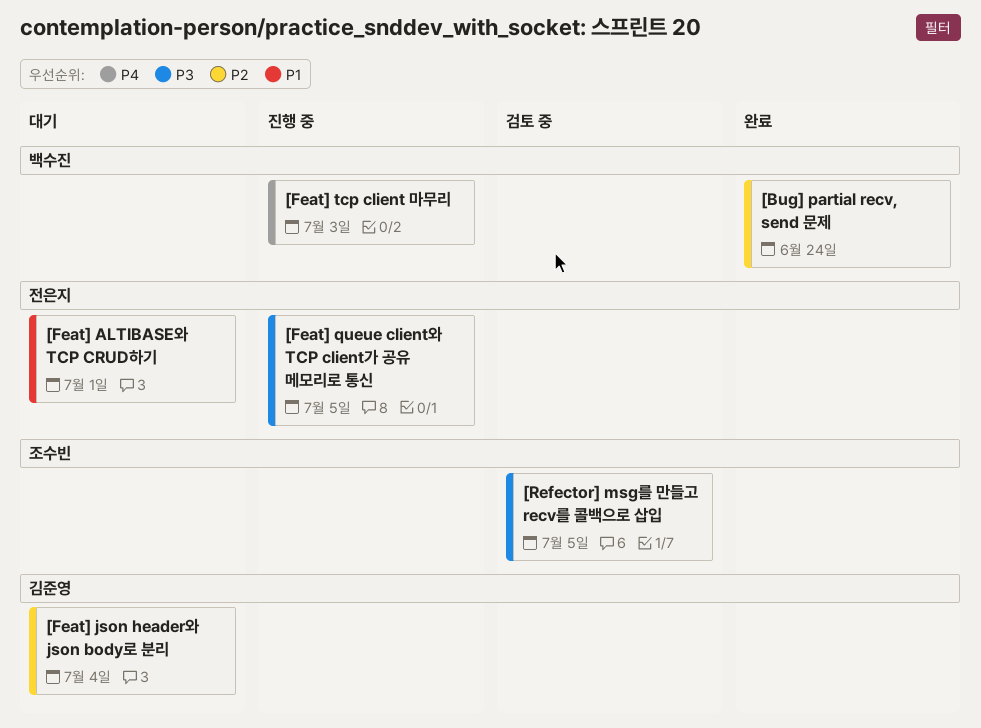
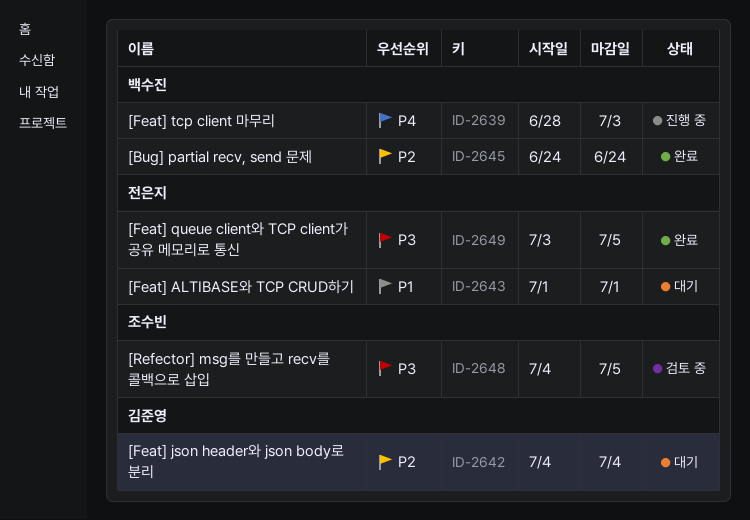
[Feat] queue client와 TCP client가 공유 메모리로 통신, status: 진행 중 -> 완료

